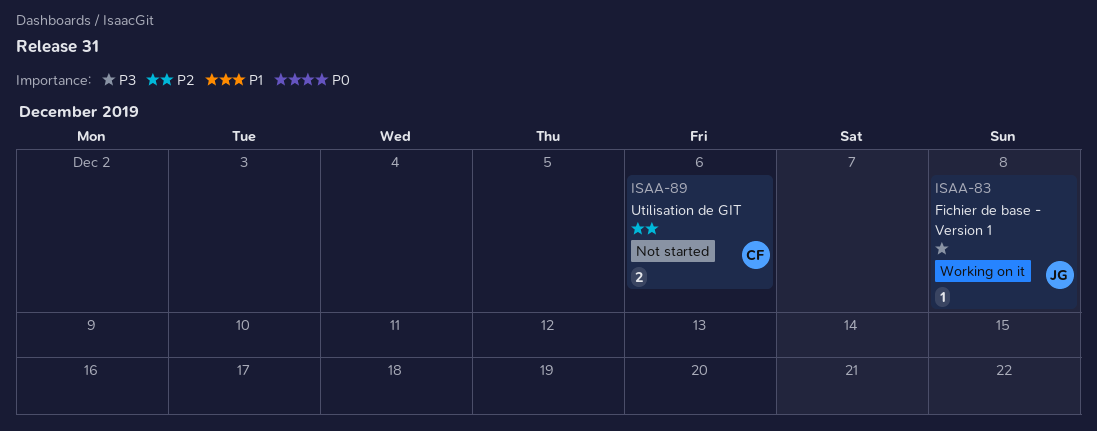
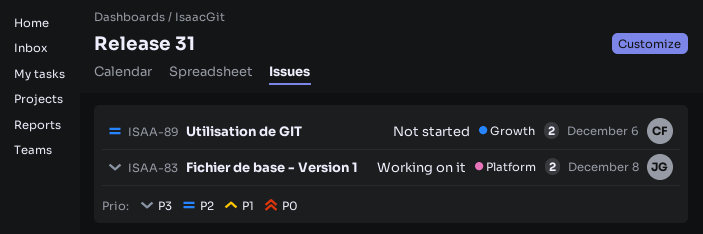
ISAA-83, estimate: 1 -> 2

